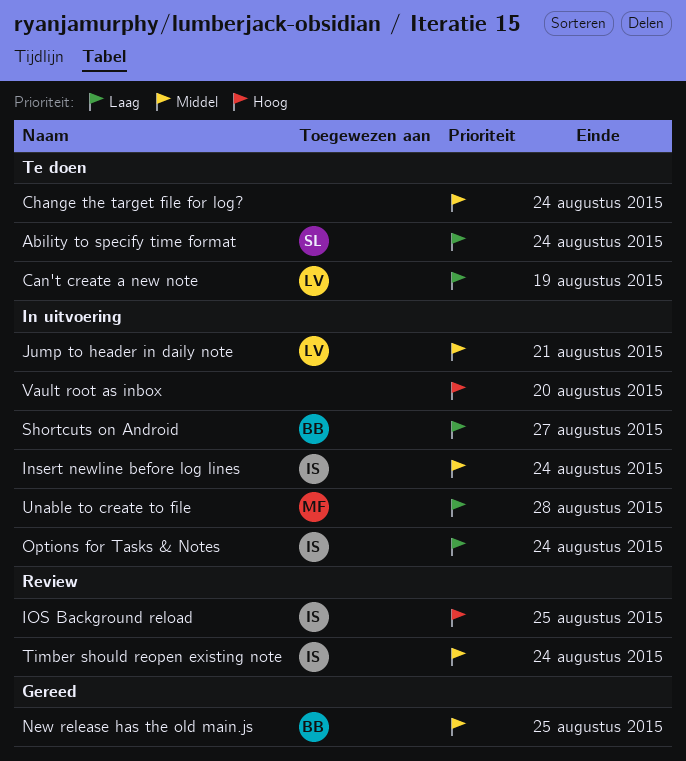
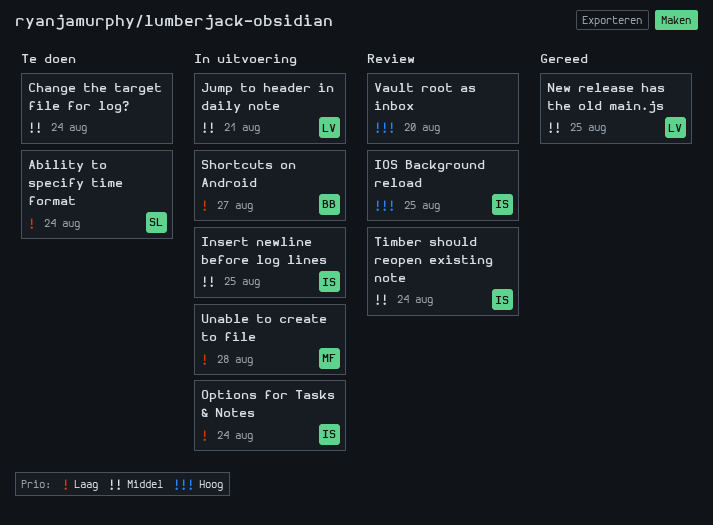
Can't create a new note: present -> none
Insert newline before log lines, due: Aug 24 -> Aug 25
New release has the old main.js, owner: BB -> LV
Vault root as inbox, status: In uitvoering -> Review

